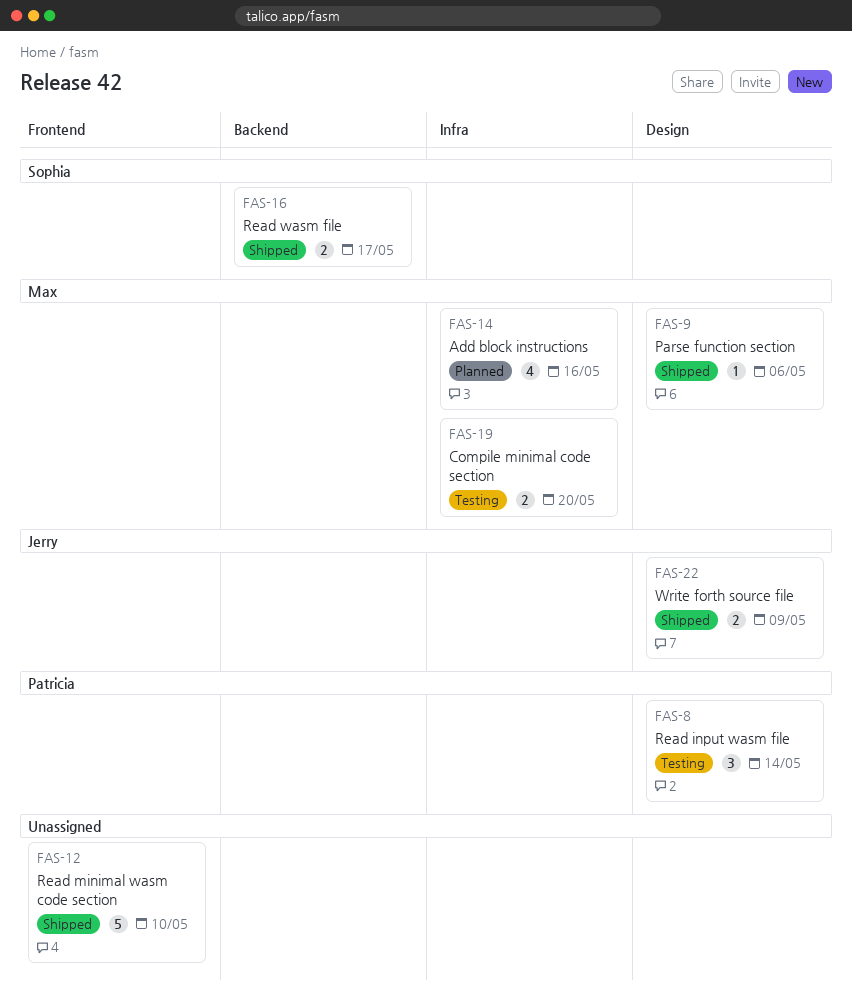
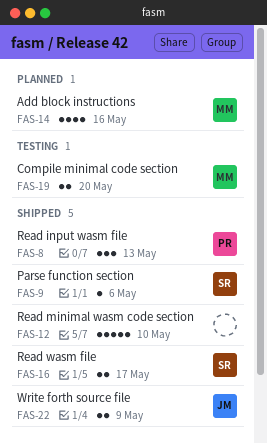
FAS-8, status: Testing -> Shipped
FAS-8, due: May 14 -> May 13
FAS-9, owner: Max -> Sophia

